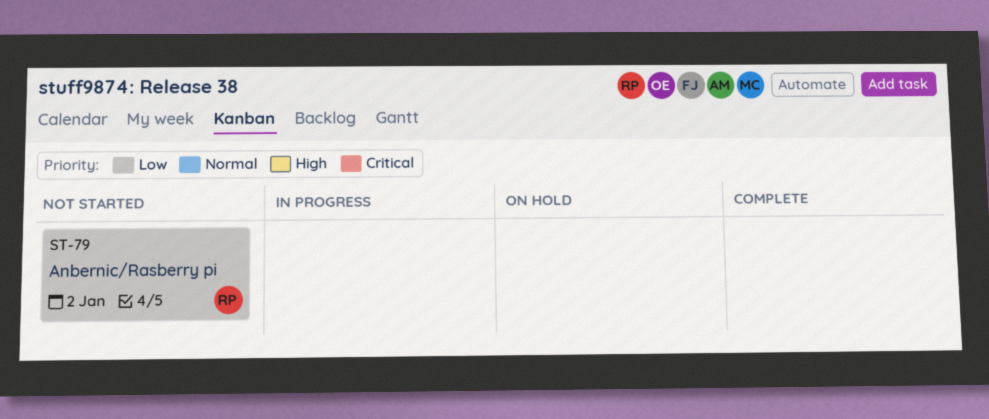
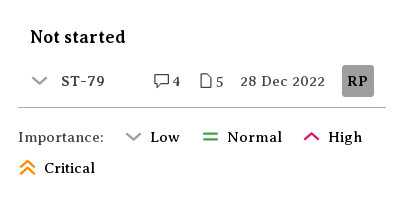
ST-79, due: Jan 2 -> Dec 28

